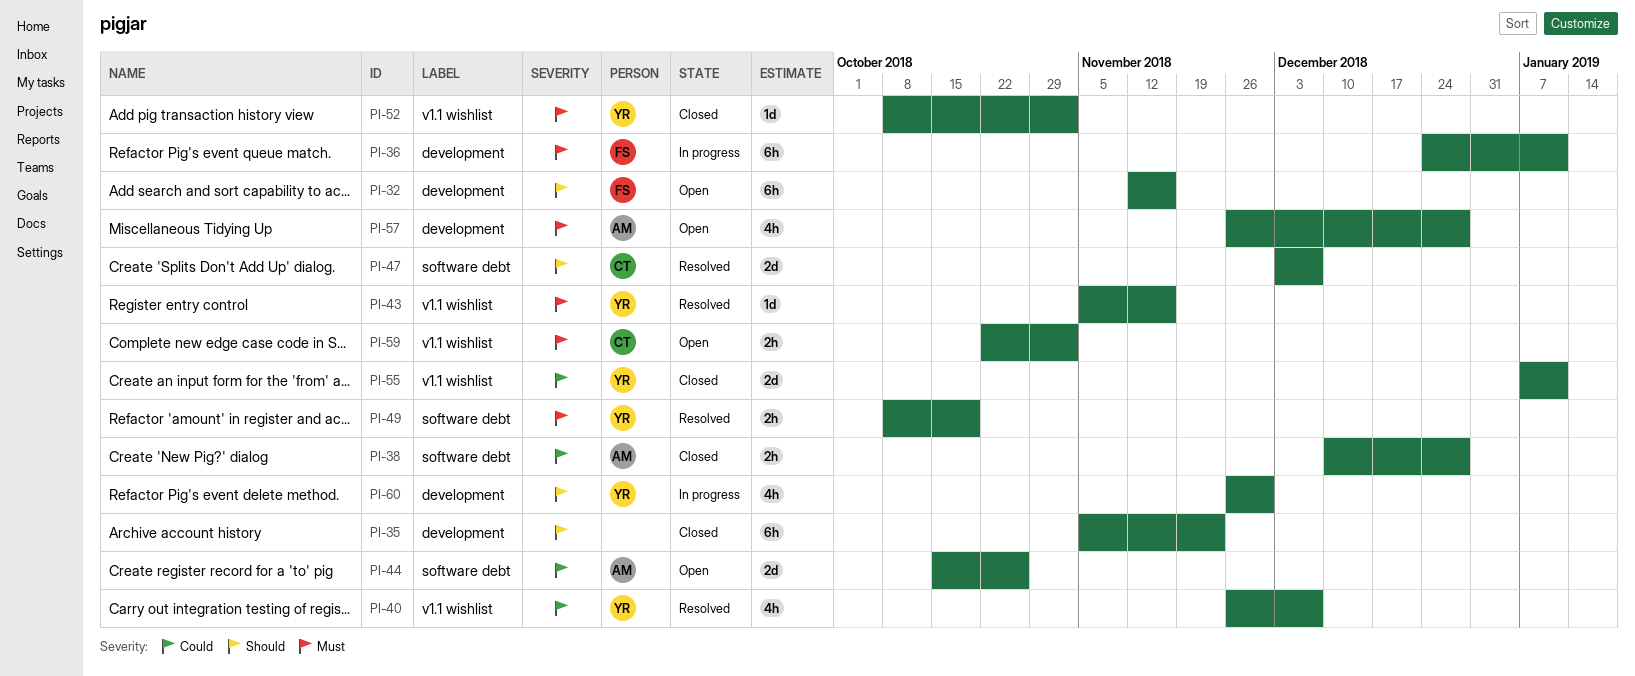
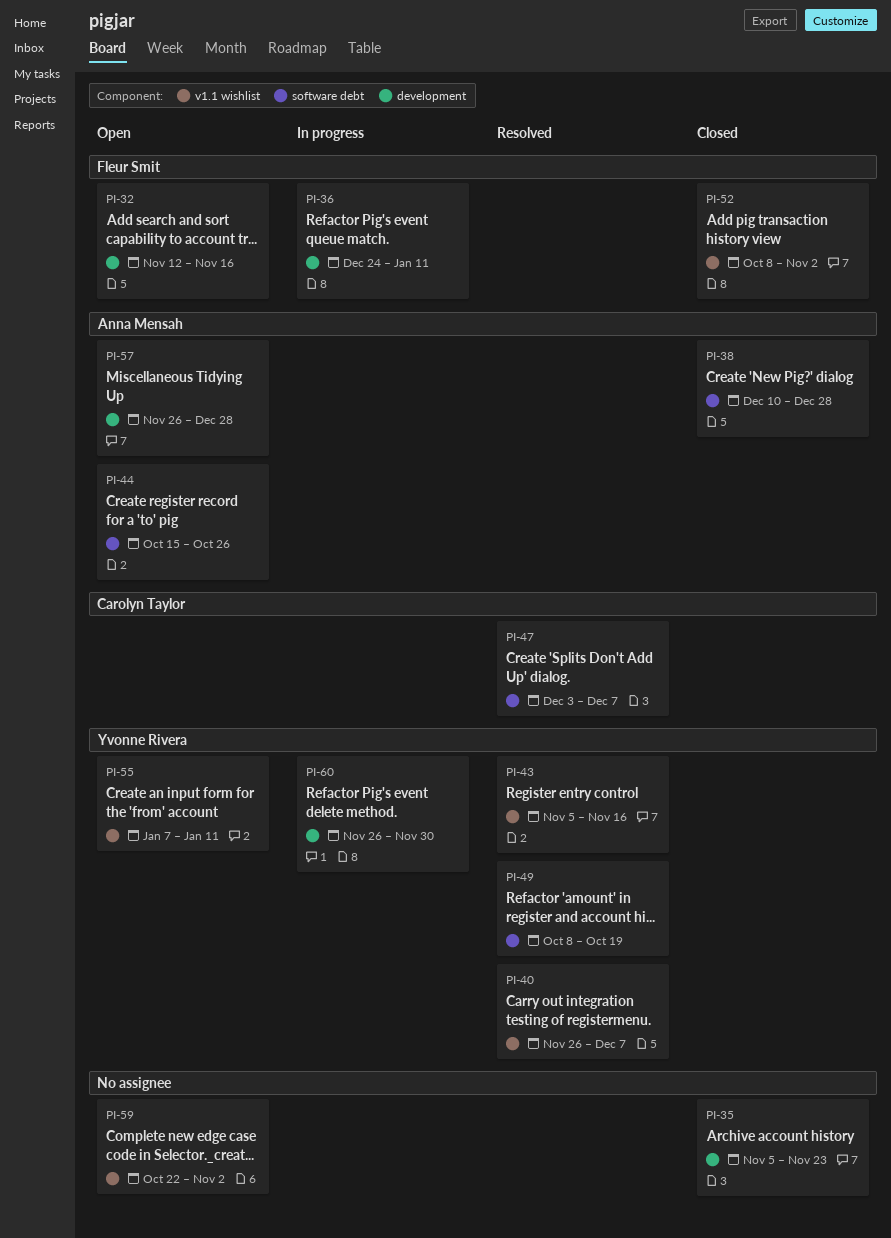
PI-52, owner: Yvonne Rivera -> Fleur Smit
PI-55, status: Closed -> Open
PI-59, owner: Carolyn Taylor -> none

